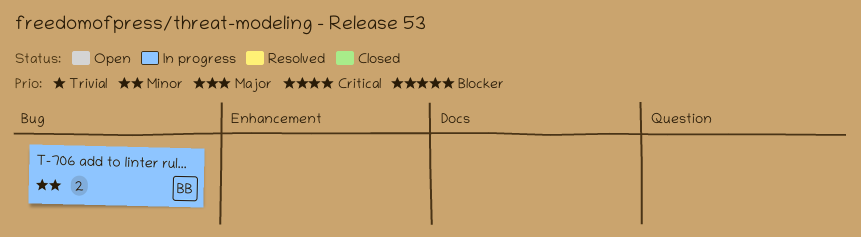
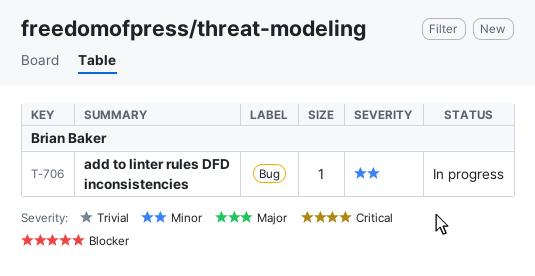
T-706, estimate: 2 -> 1

